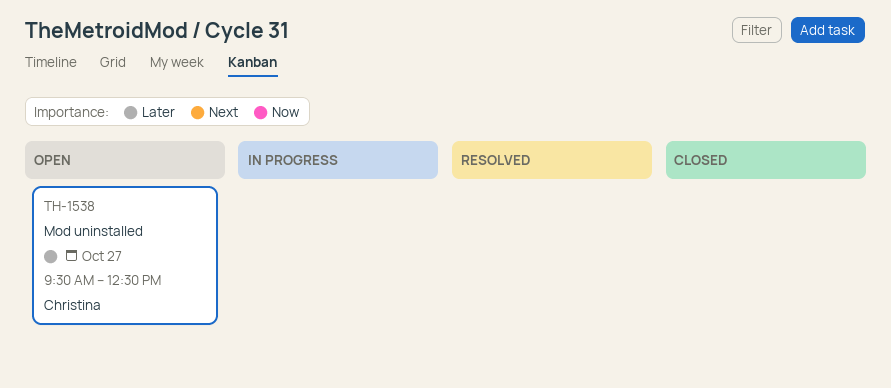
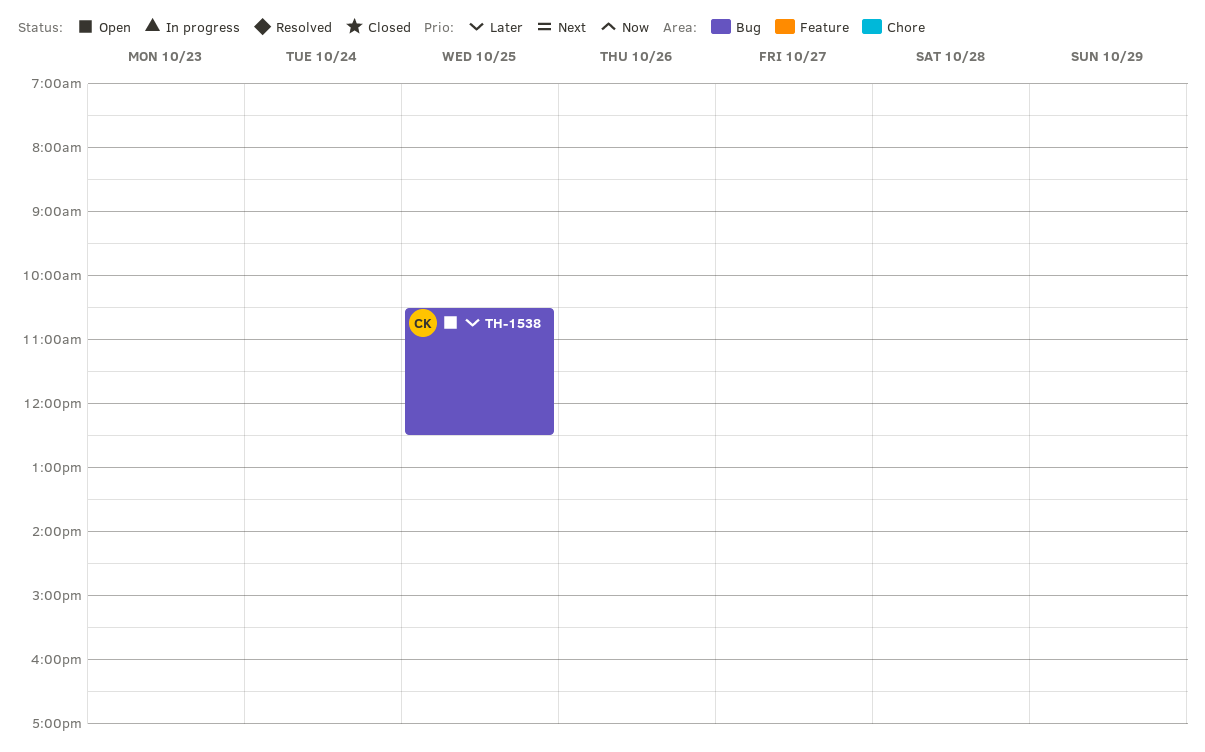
TH-1538, day: Oct 27 -> Oct 25
TH-1538, begins: 09:30 -> 10:30

